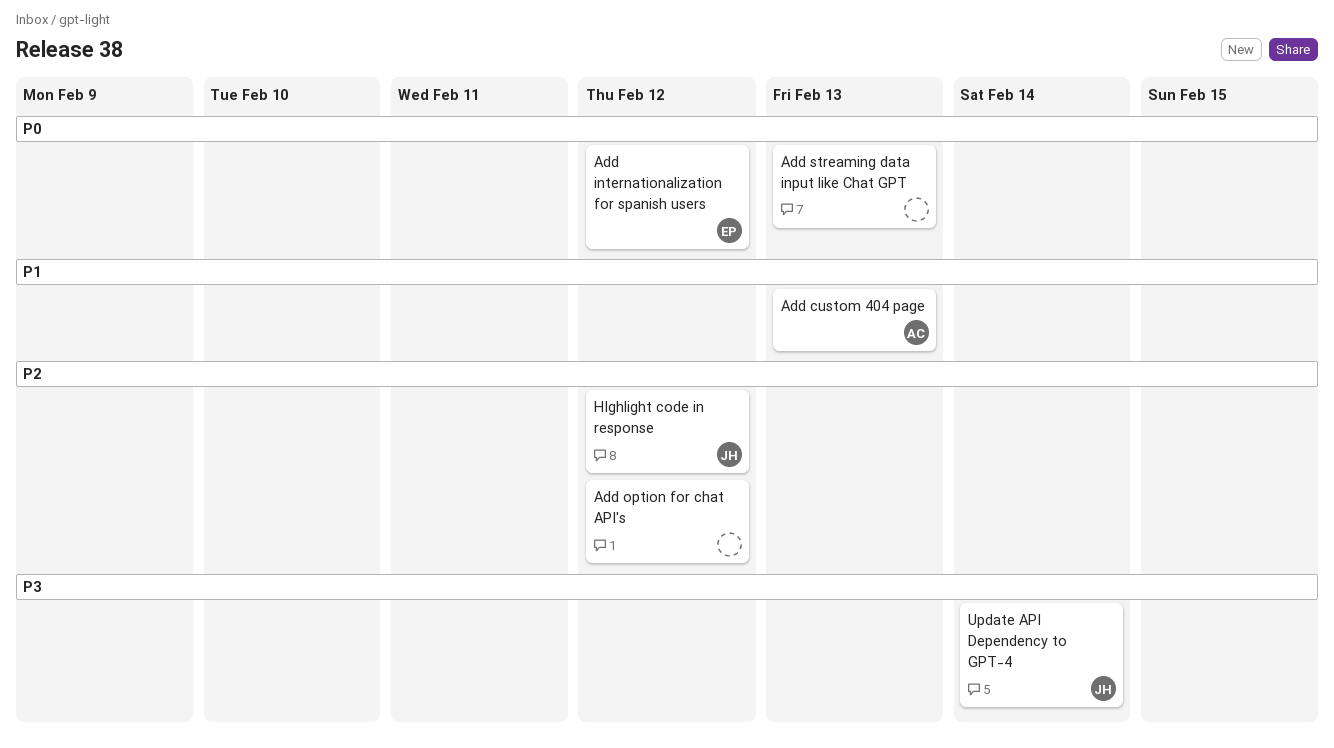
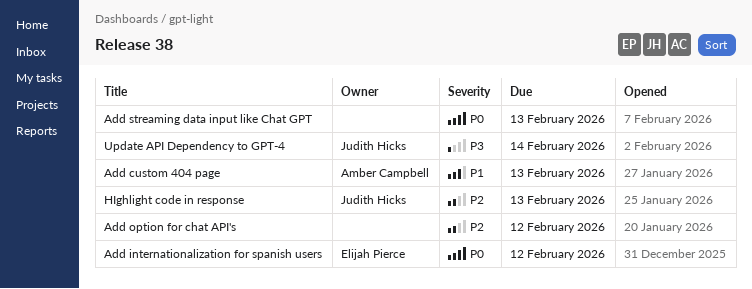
HIghlight code in response, due: Feb 12 -> Feb 13

